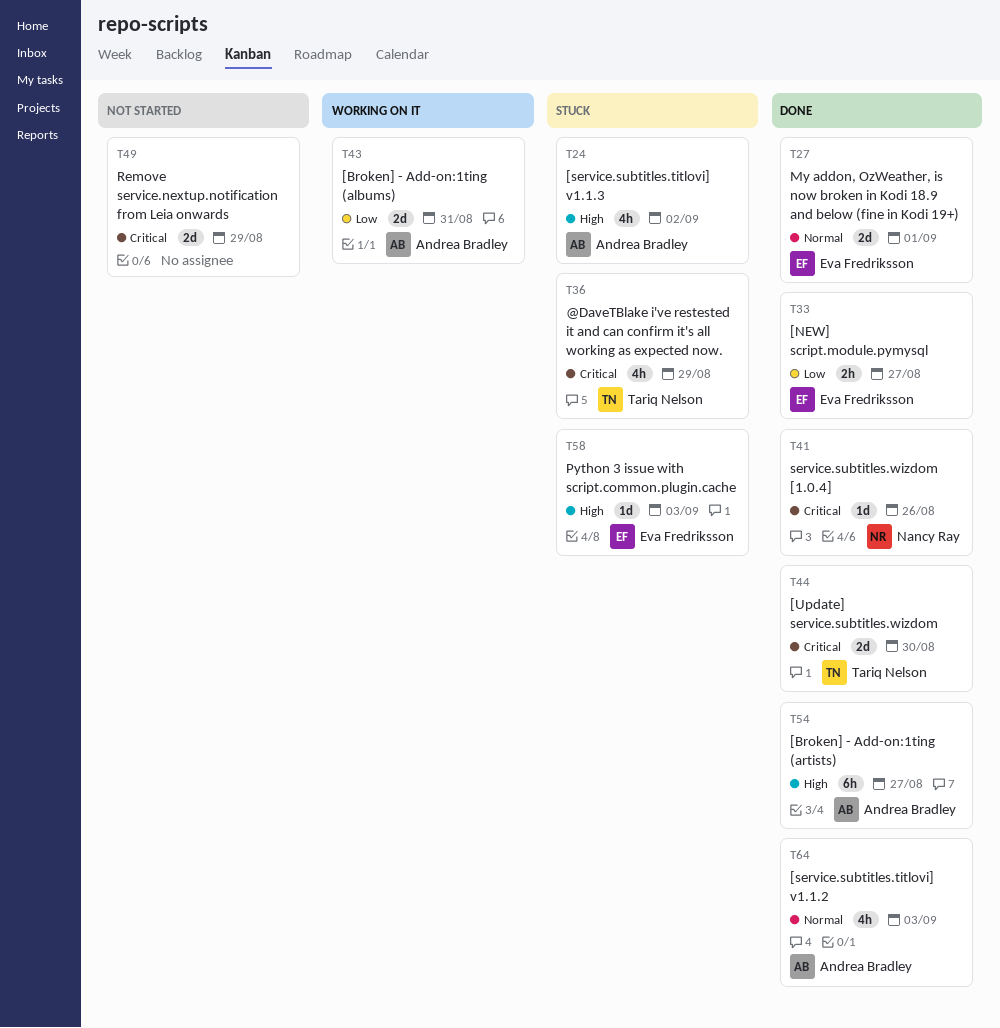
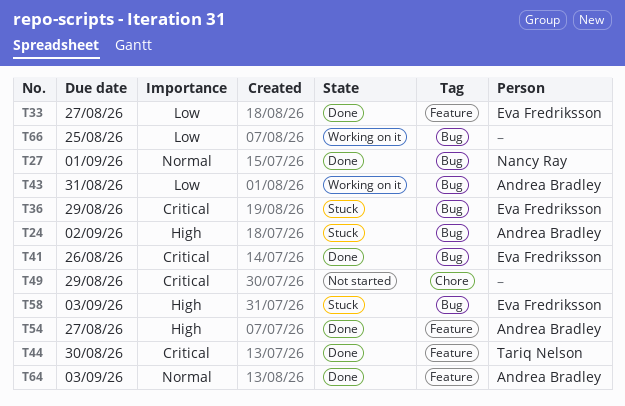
T27, owner: Eva Fredriksson -> Nancy Ray
T36, owner: Tariq Nelson -> Eva Fredriksson
T41, owner: Nancy Ray -> Eva Fredriksson
T66: none -> present

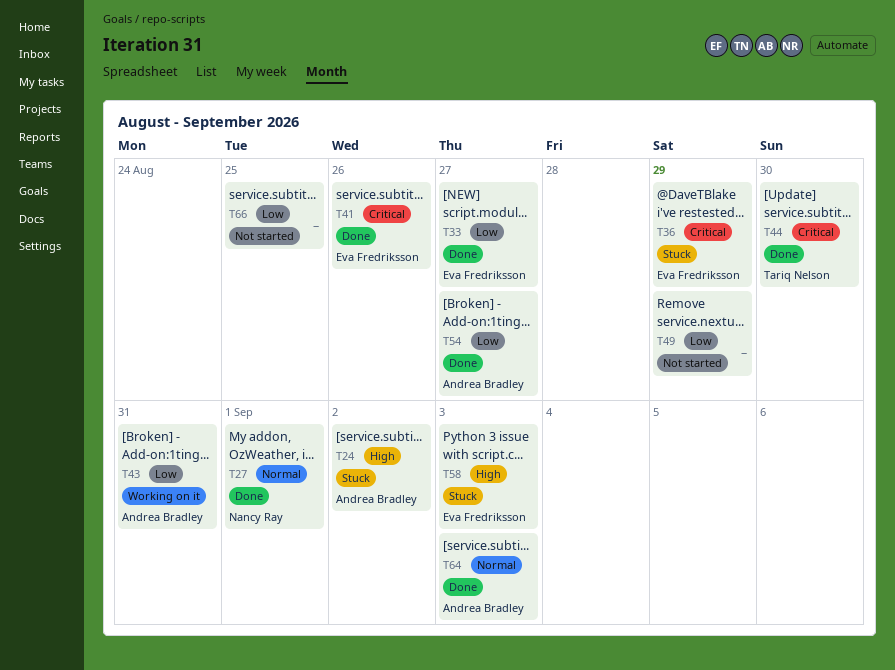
T49, priority: Critical -> Low
T54, priority: High -> Low
T66, status: Working on it -> Not started

